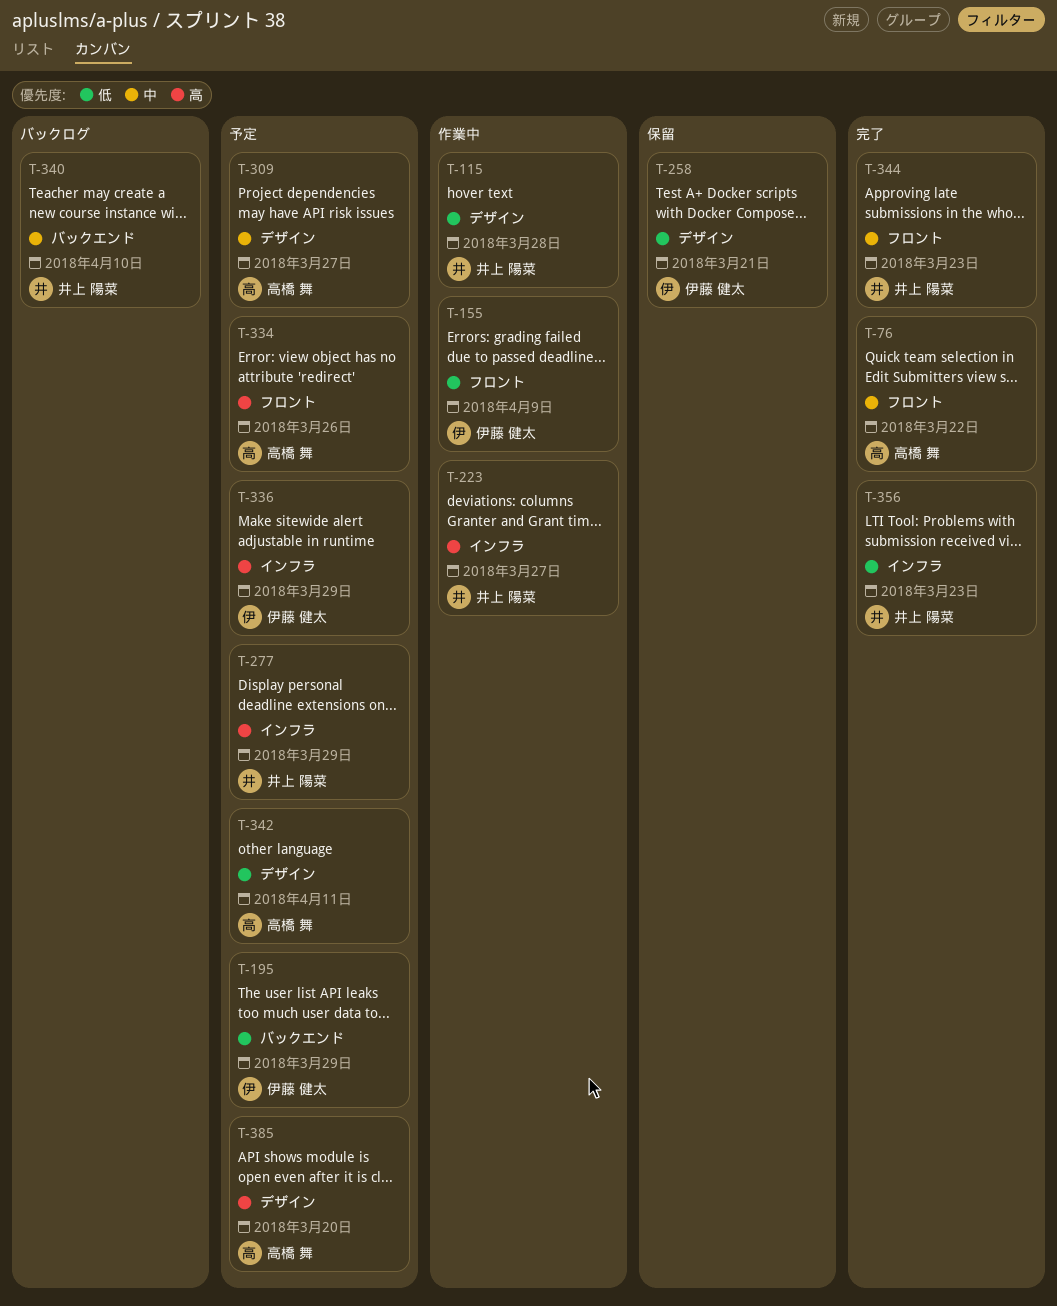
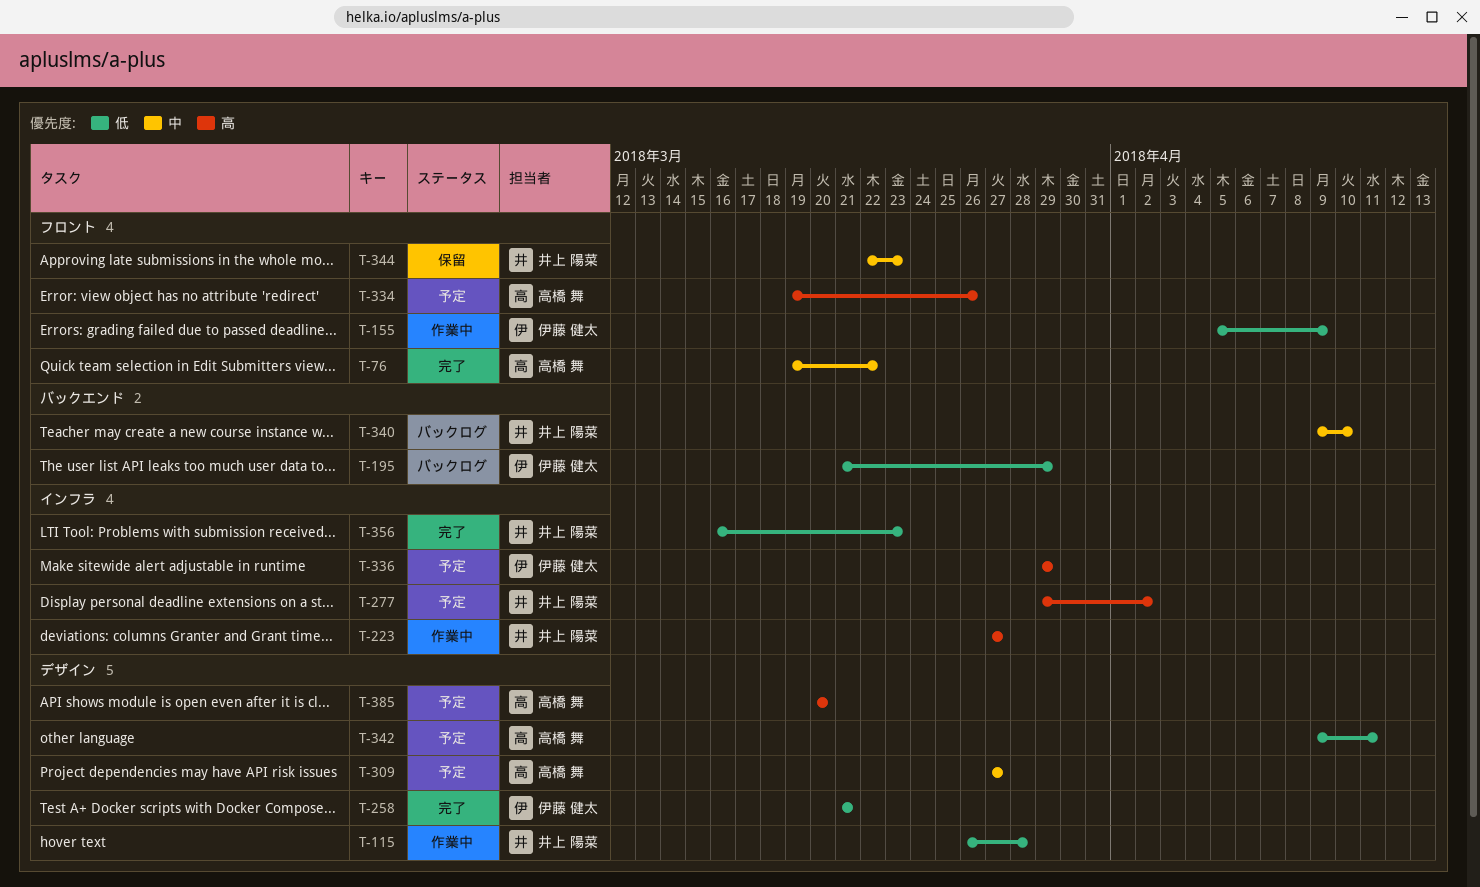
T-195, status: 予定 -> バックログ
T-258, status: 保留 -> 完了
T-277, due: Mar 29 -> Apr 2
T-344, status: 完了 -> 保留

